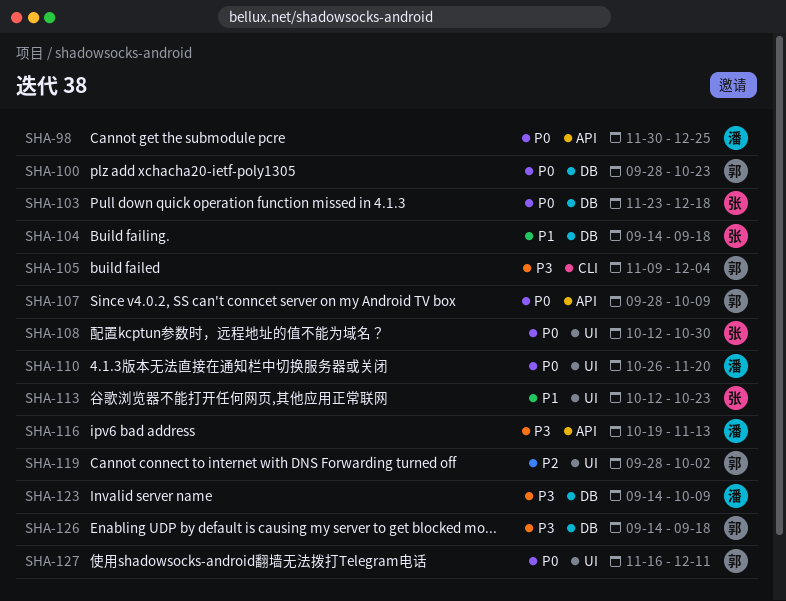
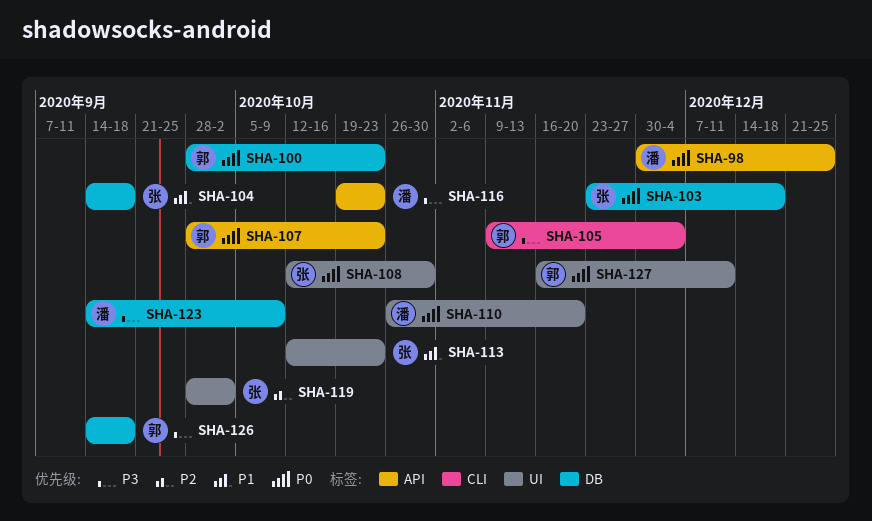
SHA-107, due: Oct 9 -> Oct 23
SHA-116, due: Nov 13 -> Oct 23
SHA-119, owner: 郭 -> 张

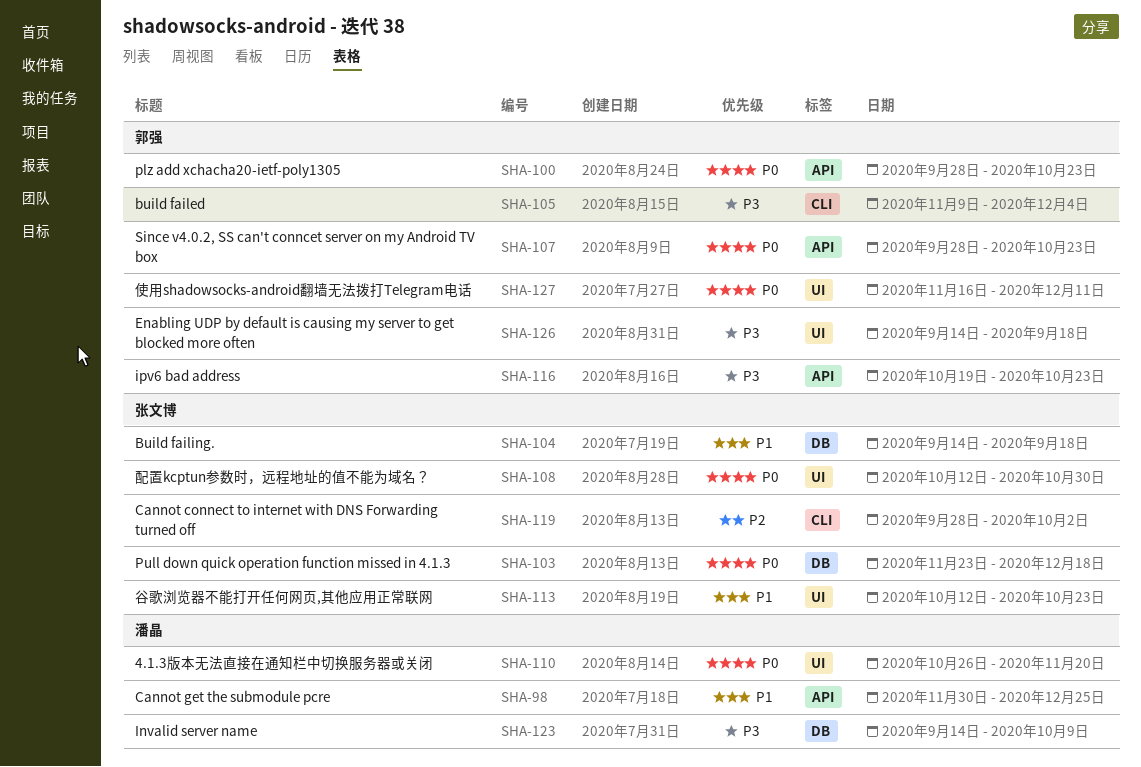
SHA-98, priority: P0 -> P1
SHA-100, label: DB -> API
SHA-116, owner: 潘晶 -> 郭强
SHA-119, label: UI -> CLI
SHA-126, label: DB -> UI

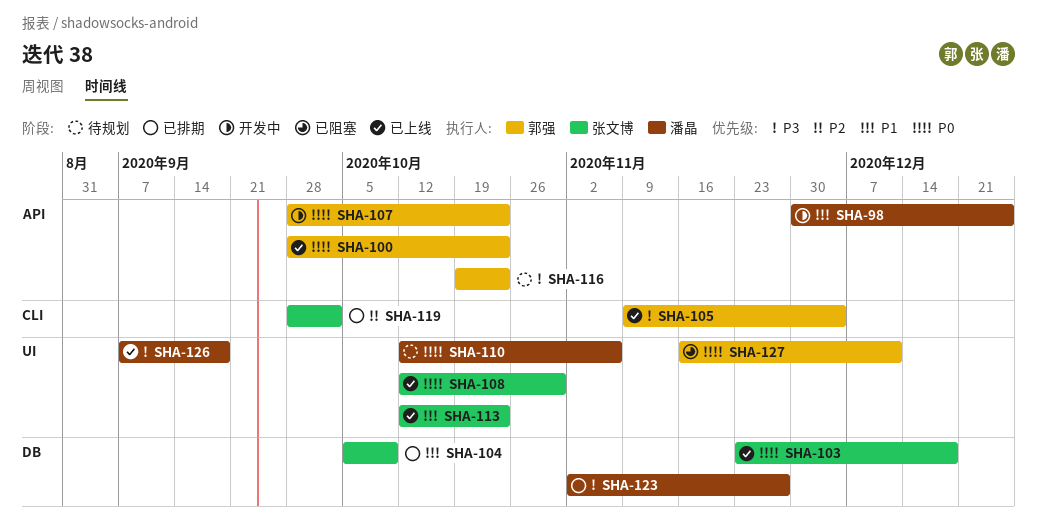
SHA-104, start: Sep 14 -> Oct 5
SHA-104, due: Sep 18 -> Oct 9
SHA-110, start: Oct 26 -> Oct 12
SHA-110, due: Nov 20 -> Nov 6
SHA-123, start: Sep 14 -> Nov 2
SHA-123, due: Oct 9 -> Nov 27
SHA-126, owner: 郭强 -> 潘晶
SHA-126, start: Sep 14 -> Sep 7

